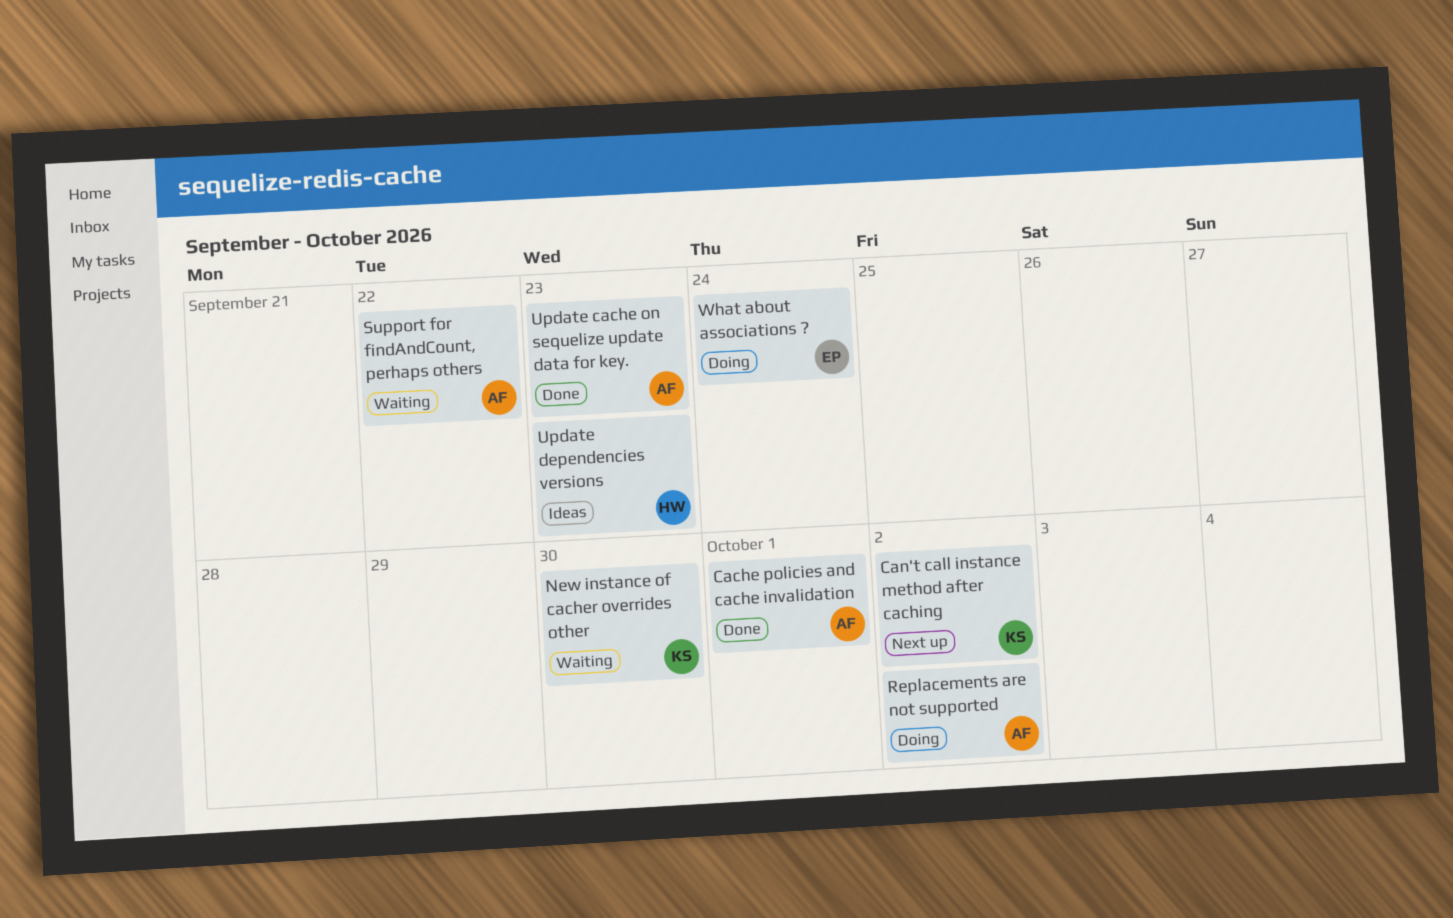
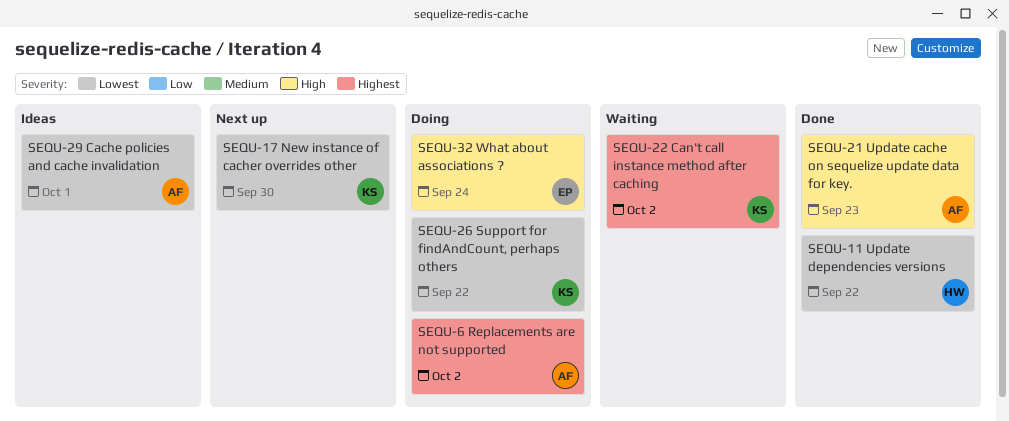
Cache policies and cache invalidation, status: Done -> Ideas
Can't call instance method after caching, status: Next up -> Waiting
New instance of cacher overrides other, status: Waiting -> Next up
Support for findAndCount, perhaps others, status: Waiting -> Doing
Support for findAndCount, perhaps others, owner: AF -> KS
Update dependencies versions, status: Ideas -> Done
Update dependencies versions, due: Sep 23 -> Sep 22

